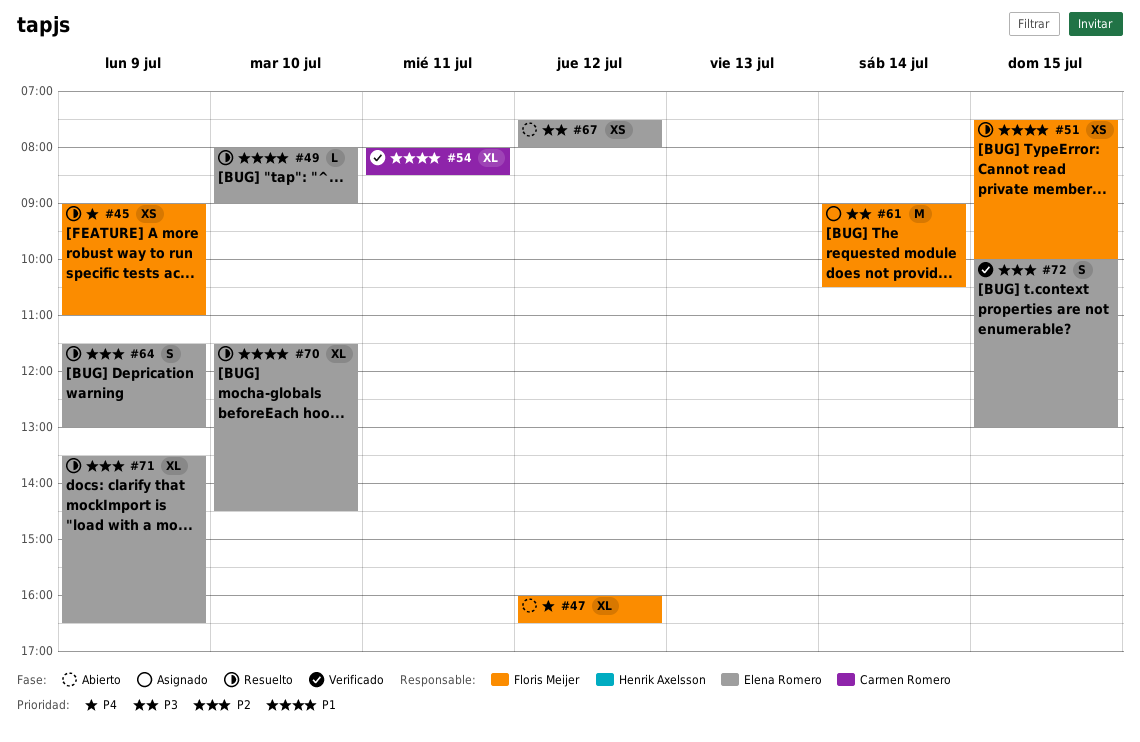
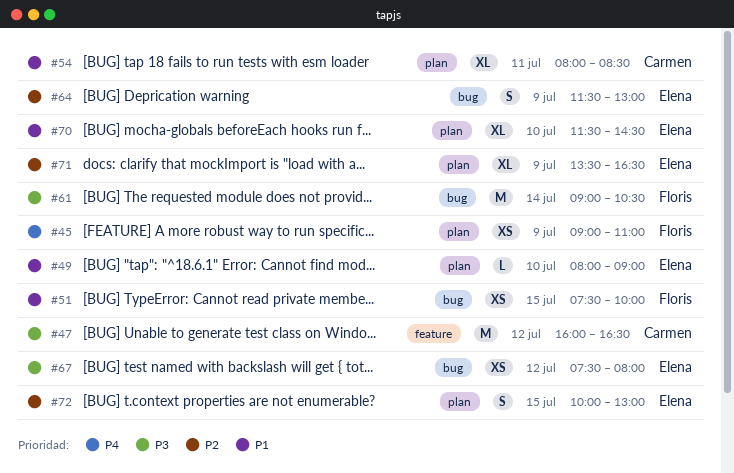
#47, owner: Floris Meijer -> Carmen Romero
#47, priority: P4 -> P3
#47, estimate: XL -> M

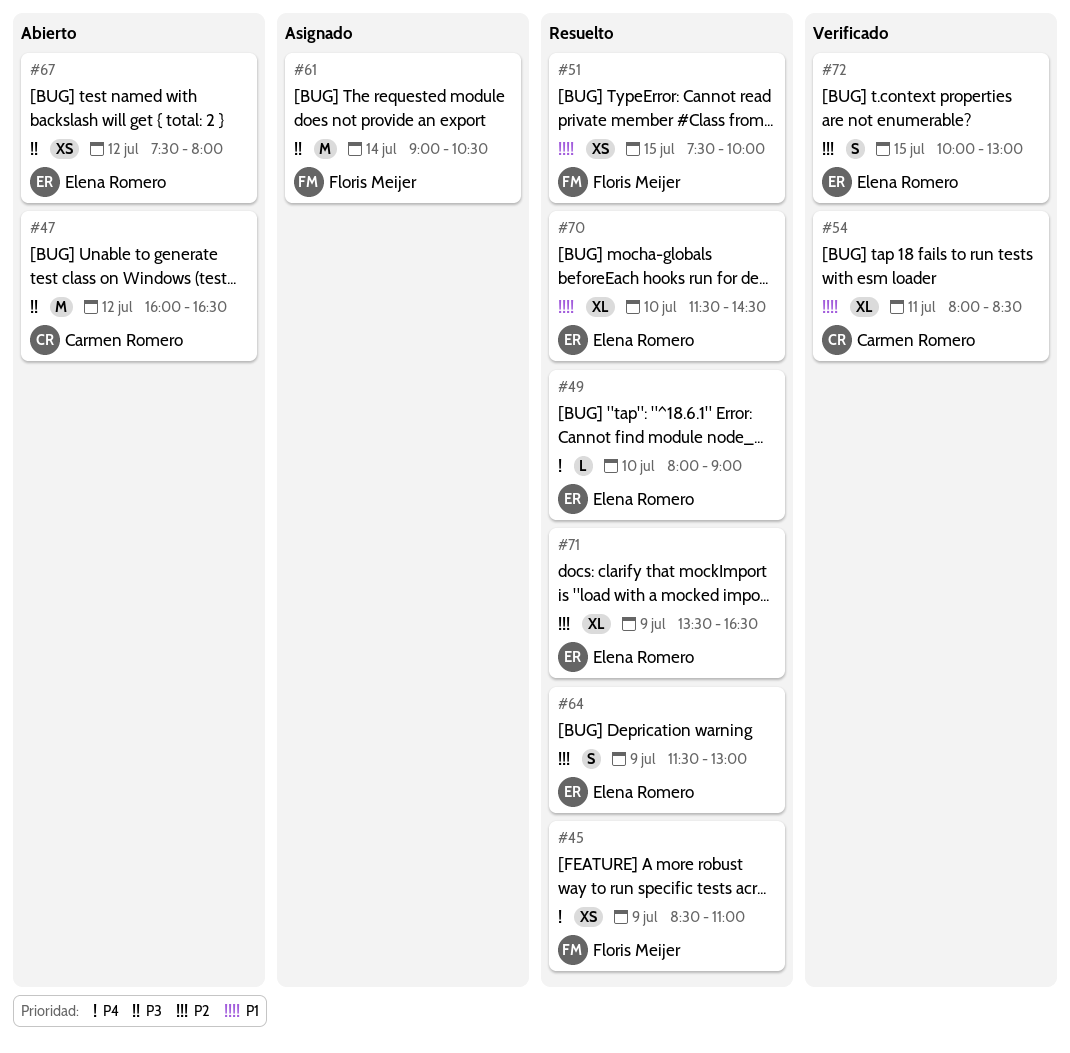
#45, begins: 09:00 -> 08:30
#49, priority: P1 -> P4

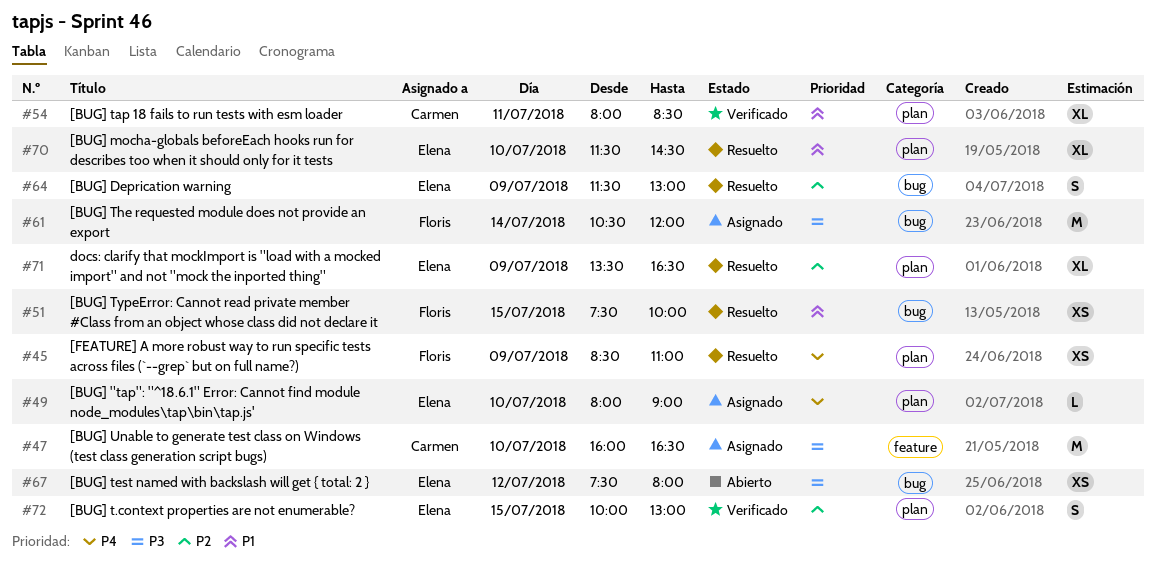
#47, status: Abierto -> Asignado
#47, day: Jul 12 -> Jul 10
#49, status: Resuelto -> Asignado
#61, begins: 09:00 -> 10:30
#61, ends: 10:30 -> 12:00

